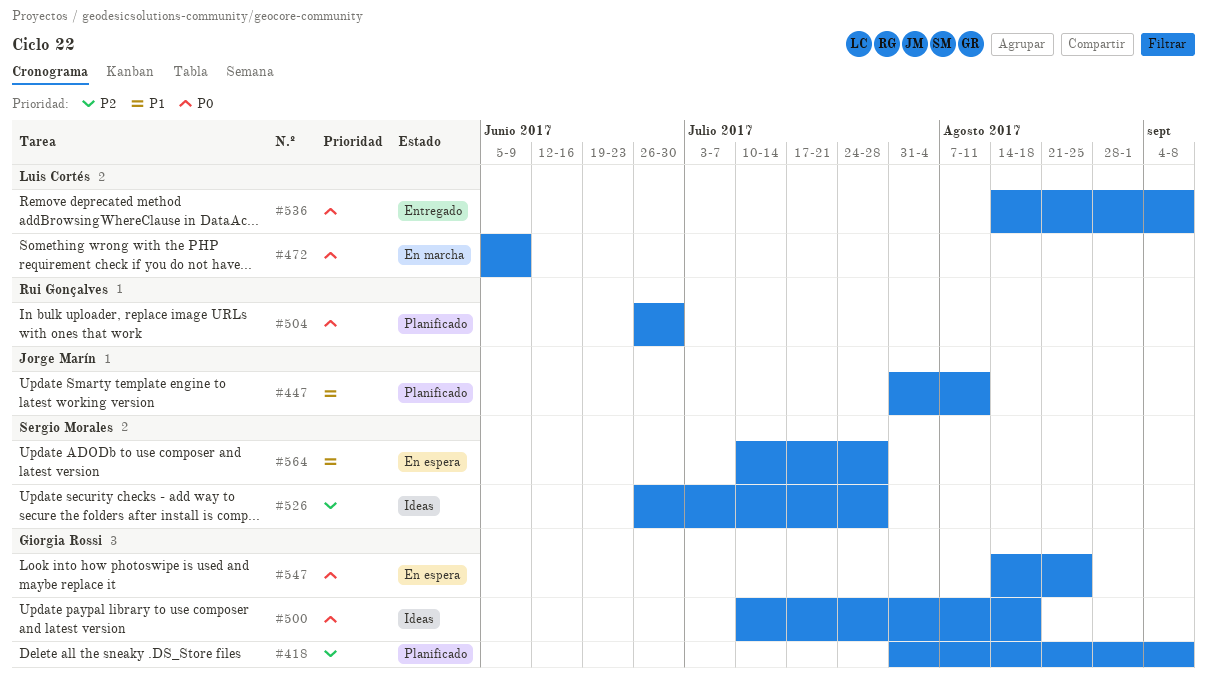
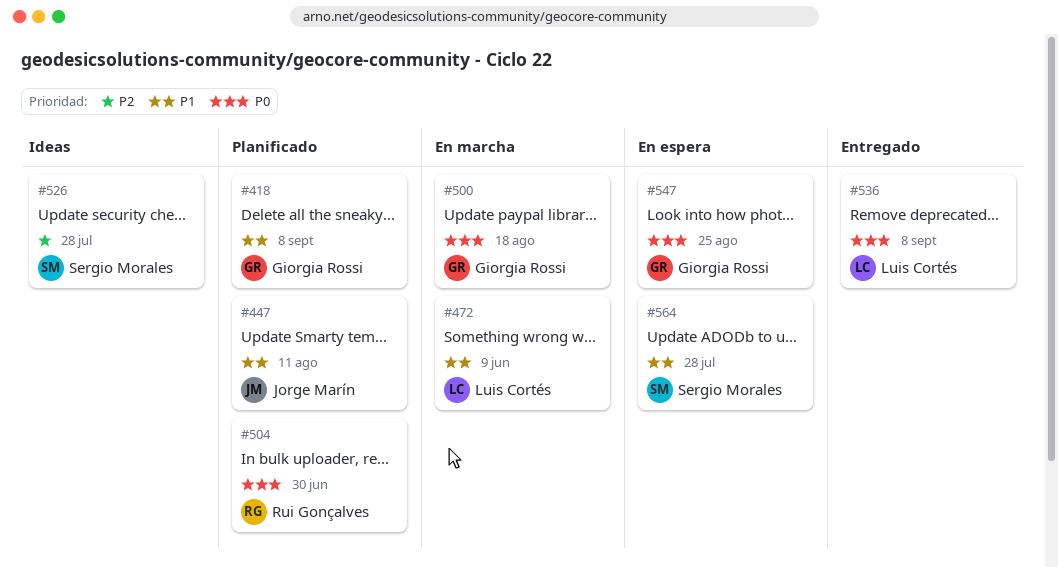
#418, priority: P2 -> P1
#472, priority: P0 -> P1
#500, status: Ideas -> En marcha

